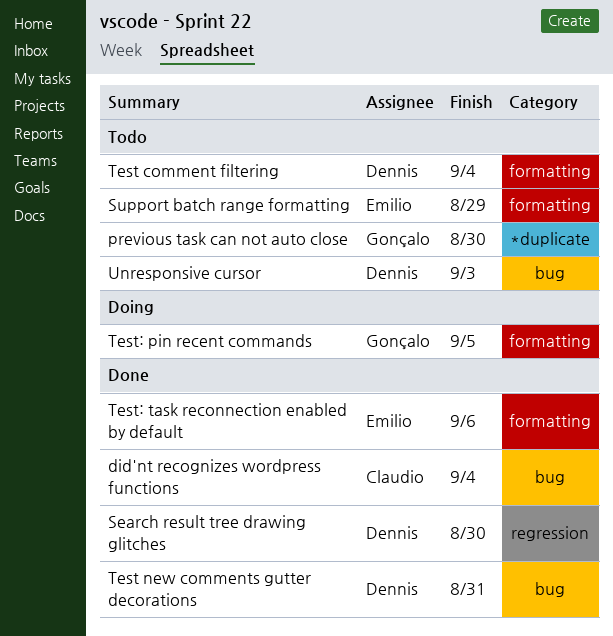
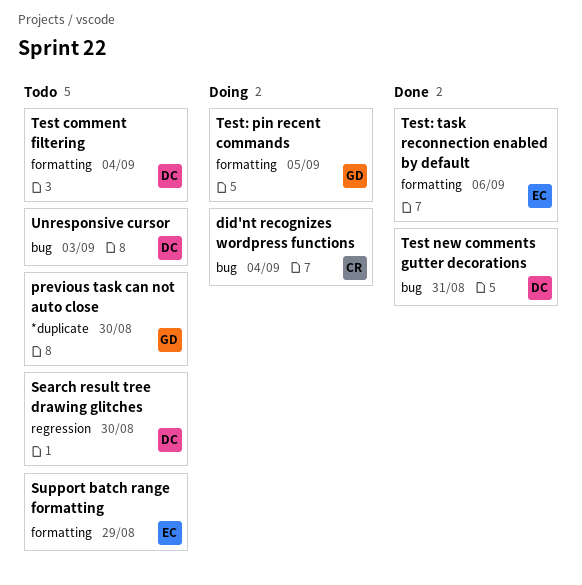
did'nt recognizes wordpress functions, status: Done -> Doing
Search result tree drawing glitches, status: Done -> Todo

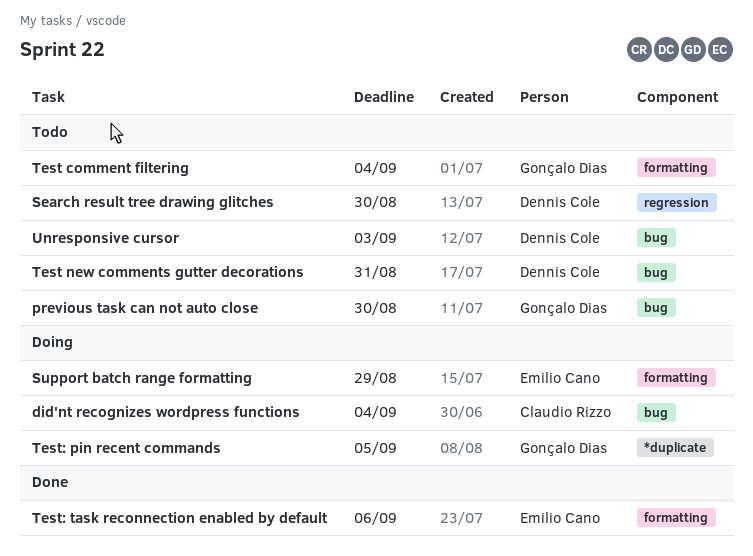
previous task can not auto close, label: *duplicate -> bug
Support batch range formatting, status: Todo -> Doing
Test comment filtering, owner: Dennis Cole -> Gonçalo Dias
Test new comments gutter decorations, status: Done -> Todo
Test: pin recent commands, label: formatting -> *duplicate

